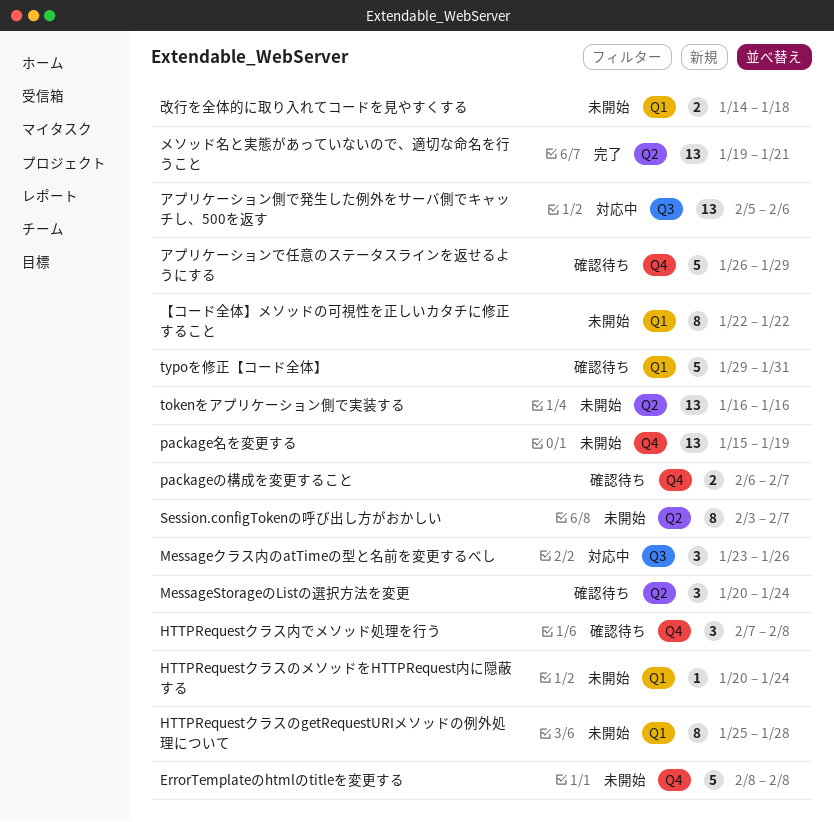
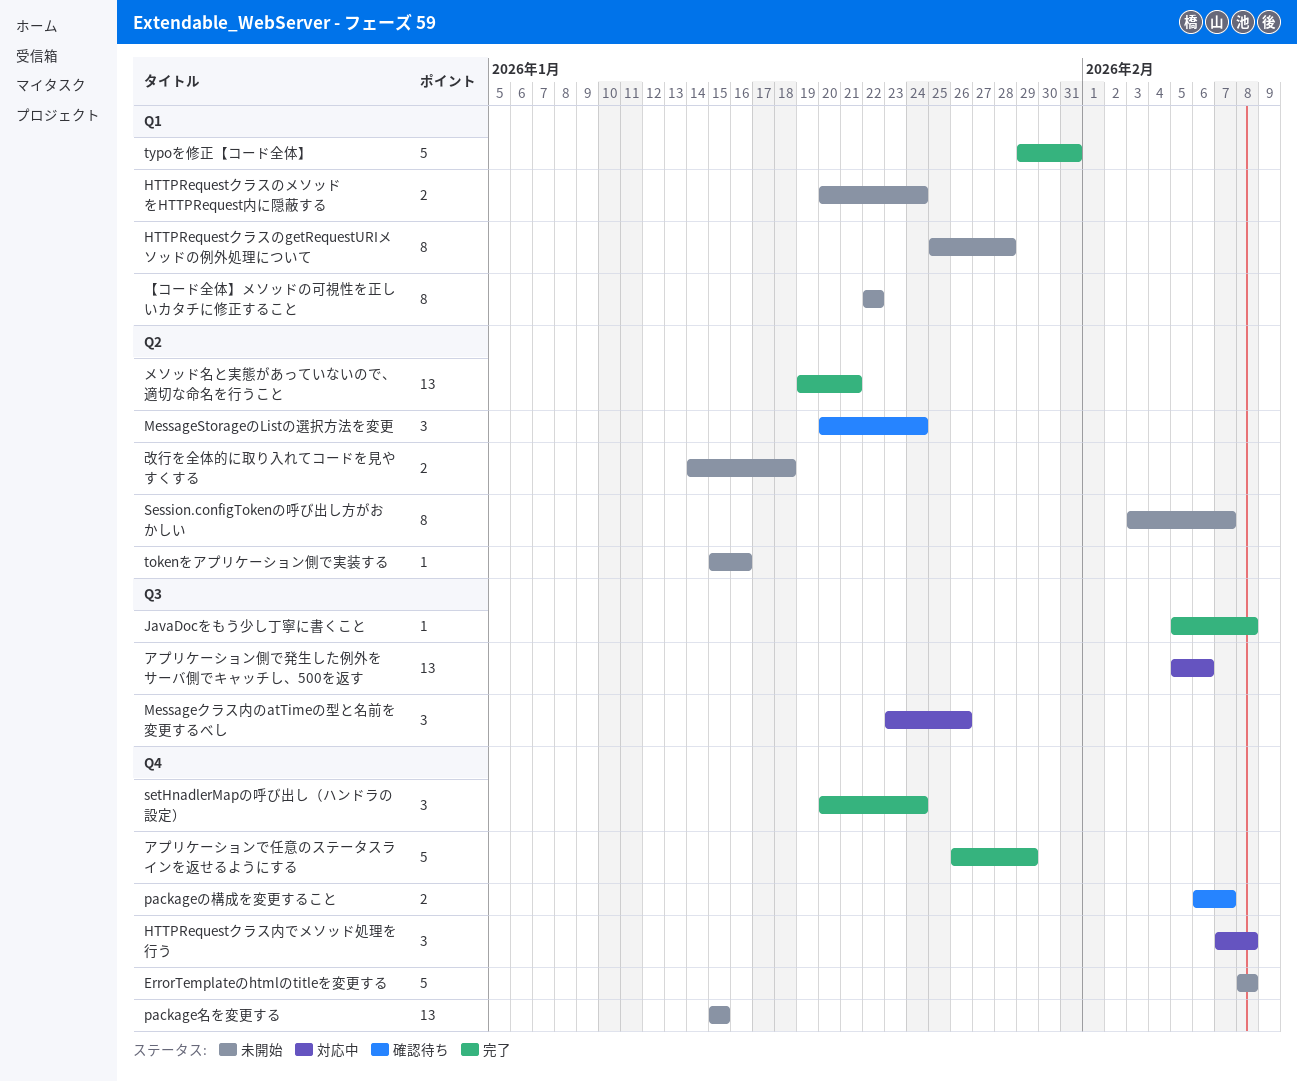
HTTPRequestクラスのメソッドをHTTPRequest内に隠蔽する, estimate: 1 -> 2
HTTPRequestクラス内でメソッド処理を行う, status: 確認待ち -> 対応中
JavaDocをもう少し丁寧に書くこと: none -> present
package名を変更する, due: Jan 19 -> Jan 15
setHnadlerMapの呼び出し（ハンドラの設定）: none -> present
tokenをアプリケーション側で実装する, estimate: 13 -> 1
tokenをアプリケーション側で実装する, start: Jan 16 -> Jan 15
typoを修正【コード全体】, status: 確認待ち -> 完了
アプリケーションで任意のステータスラインを返せるようにする, status: 確認待ち -> 完了
改行を全体的に取り入れてコードを見やすくする, label: Q1 -> Q2

